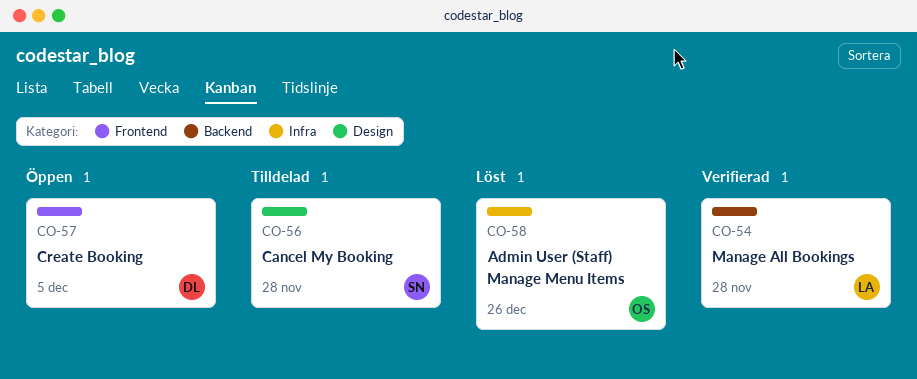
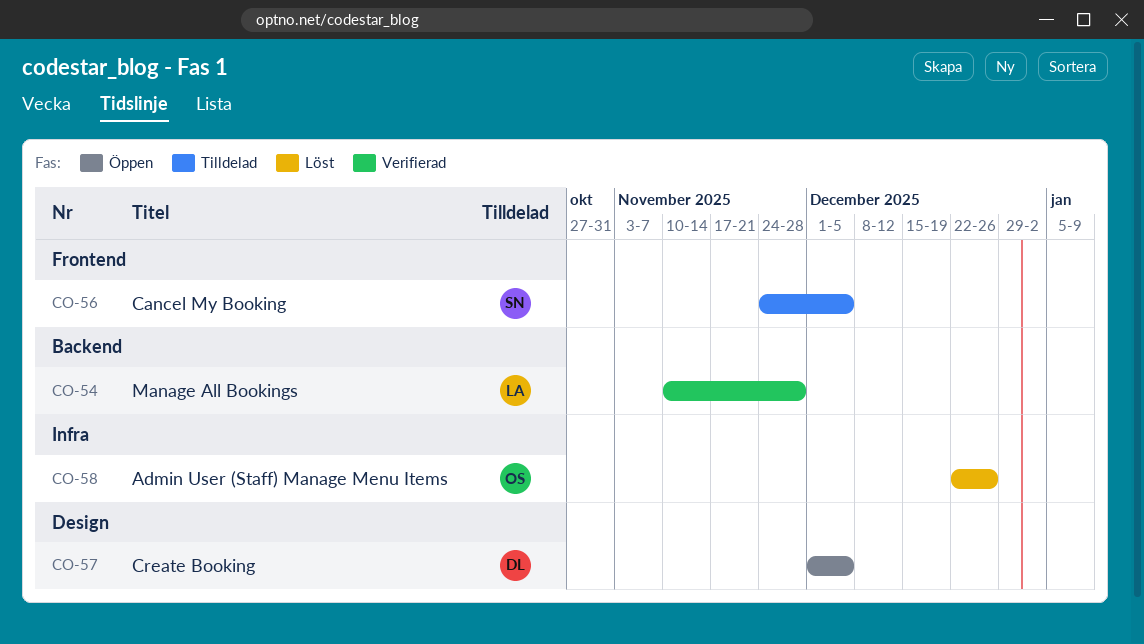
CO-56, label: Design -> Frontend
CO-56, due: Nov 28 -> Dec 5
CO-57, label: Frontend -> Design

